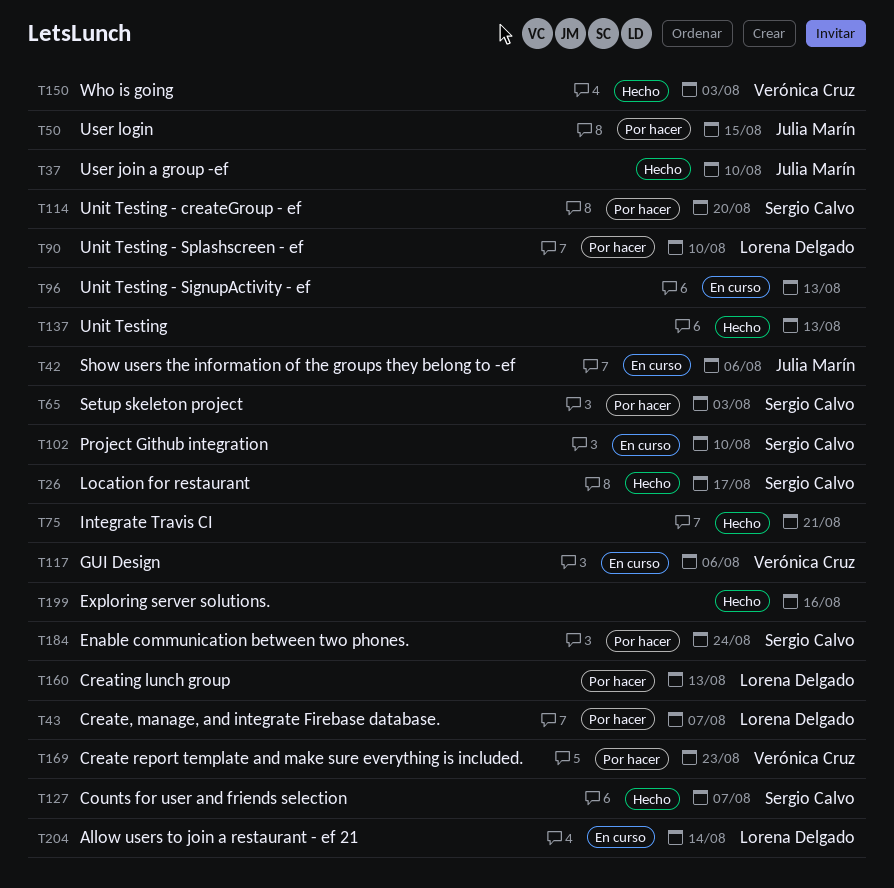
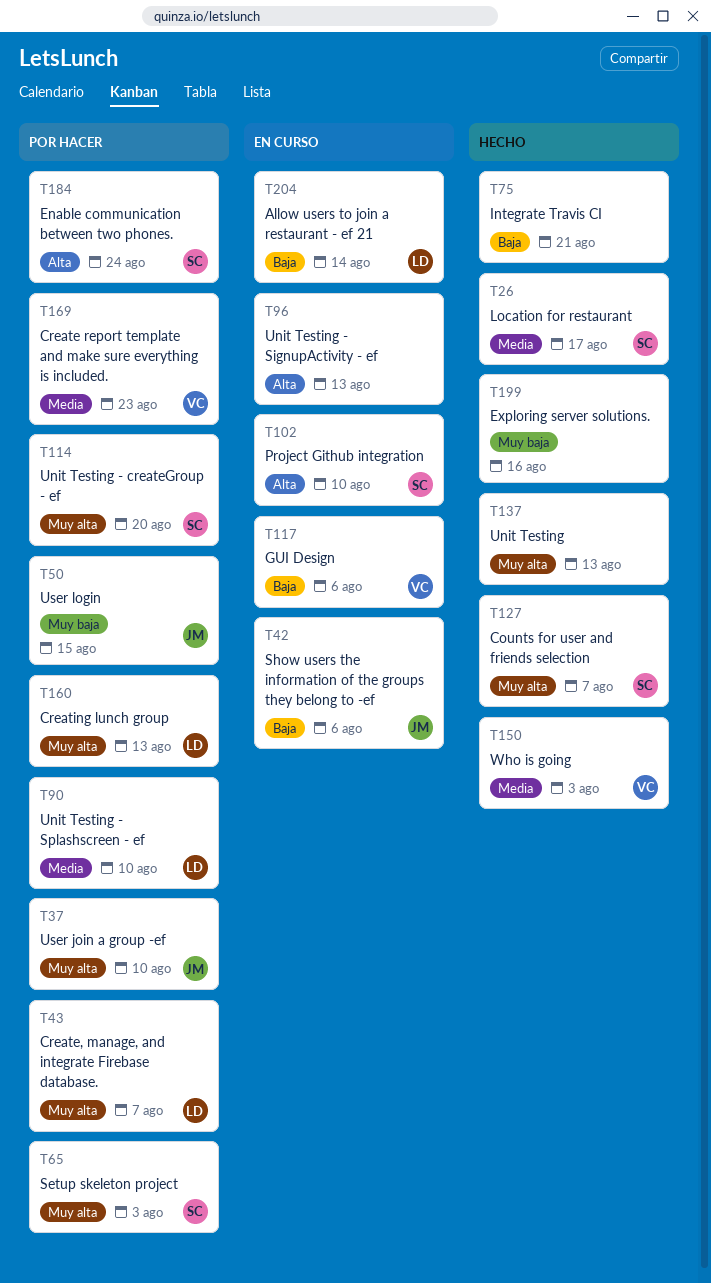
T37, status: Hecho -> Por hacer

